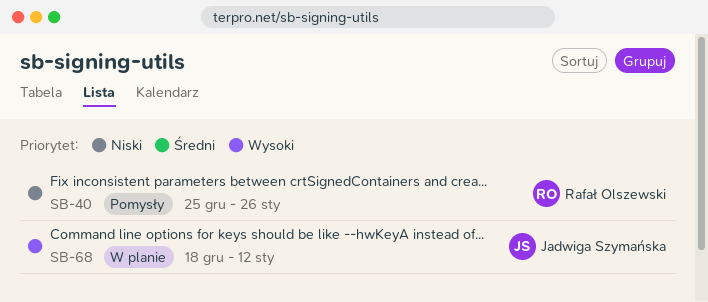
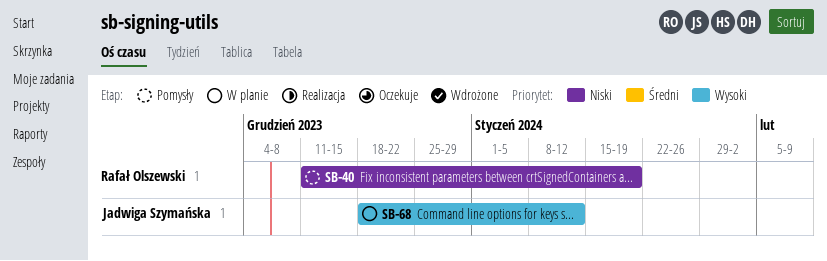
SB-40, start: Dec 25 -> Dec 11
SB-40, due: Jan 26 -> Jan 19

